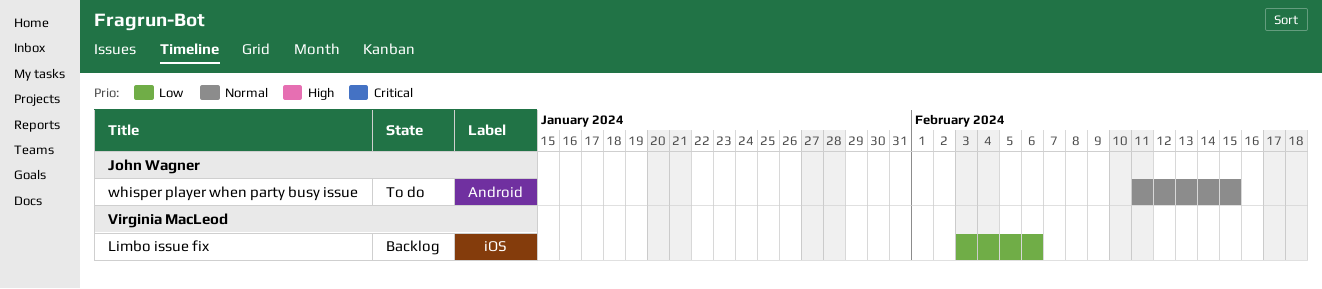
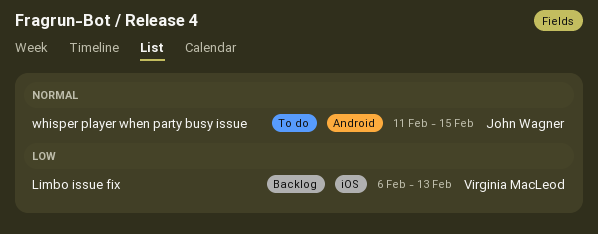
Limbo issue fix, start: Feb 3 -> Feb 6
Limbo issue fix, due: Feb 6 -> Feb 13

